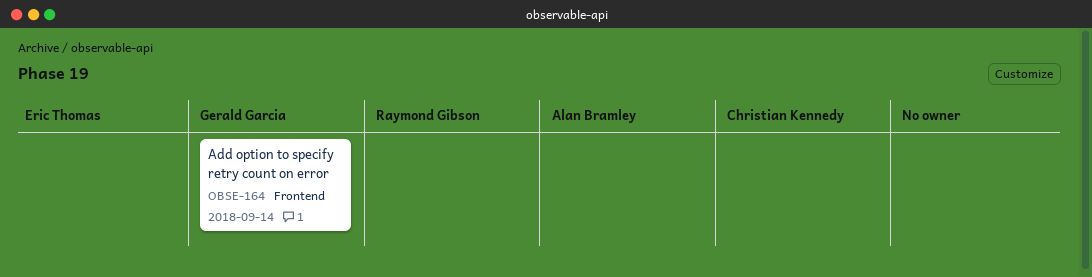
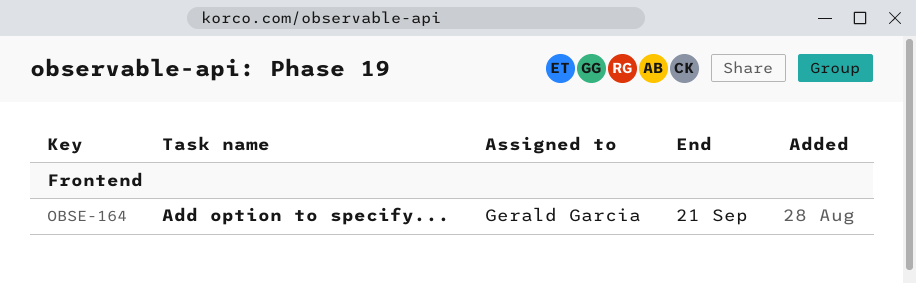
OBSE-164, due: Sep 14 -> Sep 21

